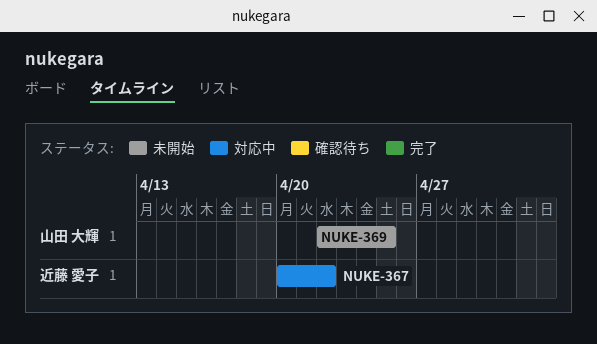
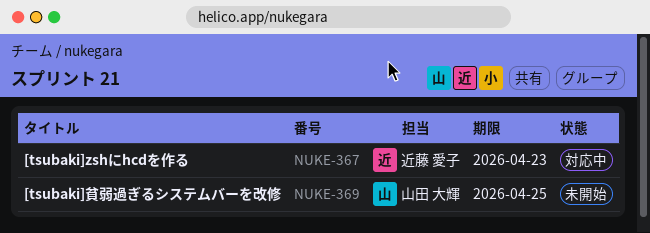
NUKE-367, due: Apr 22 -> Apr 23

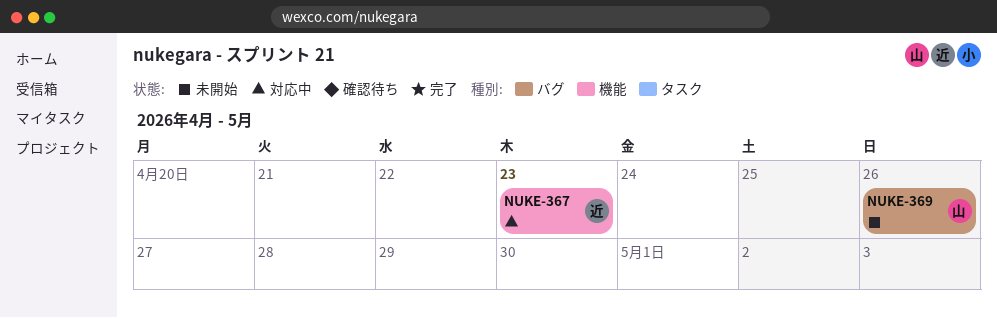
NUKE-369, due: Apr 25 -> Apr 26

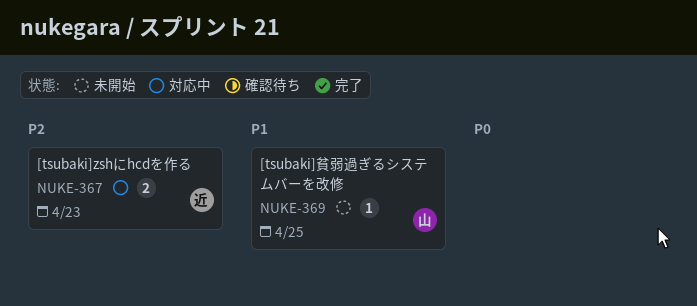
NUKE-369, due: Apr 26 -> Apr 25

